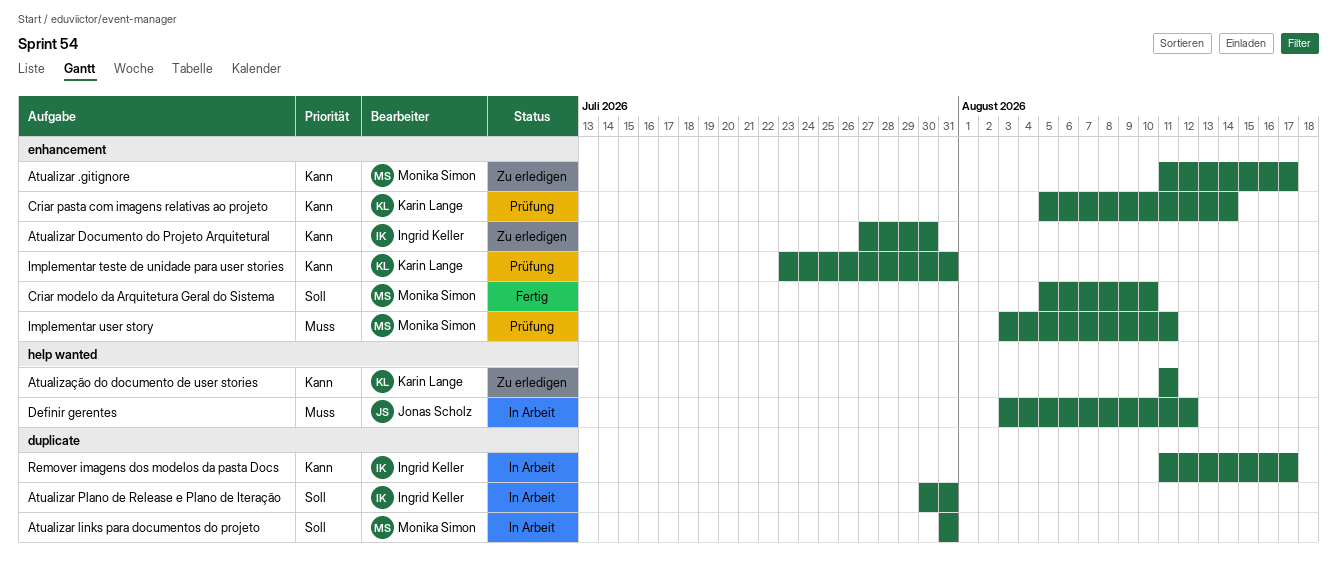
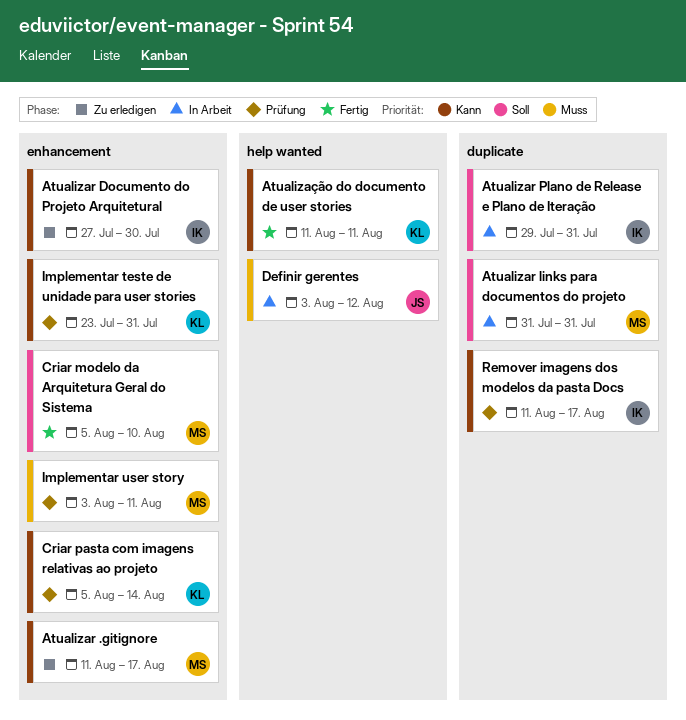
Atualizar Plano de Release e Plano de Iteração, start: Jul 30 -> Jul 29
Atualização do documento de user stories, status: Zu erledigen -> Fertig
Remover imagens dos modelos da pasta Docs, status: In Arbeit -> Prüfung

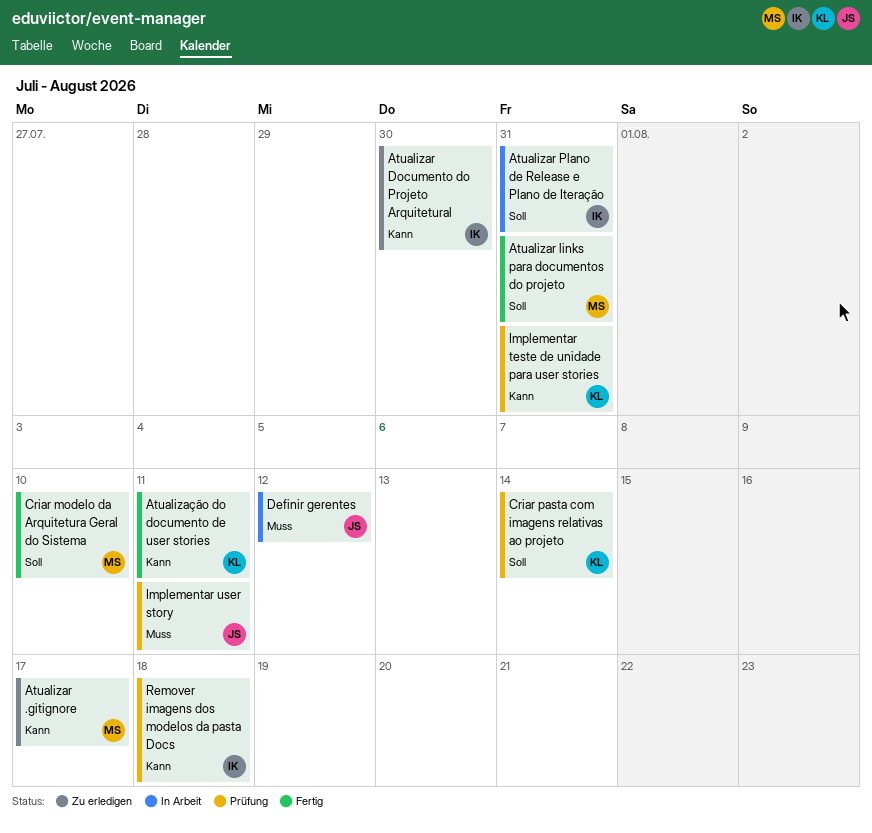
Atualizar links para documentos do projeto, status: In Arbeit -> Fertig
Criar pasta com imagens relativas ao projeto, priority: Kann -> Soll
Implementar user story, owner: MS -> JS
Remover imagens dos modelos da pasta Docs, due: Aug 17 -> Aug 18

